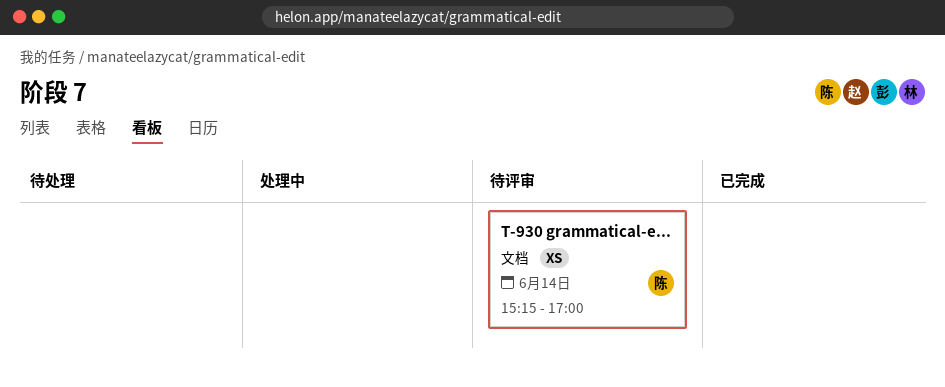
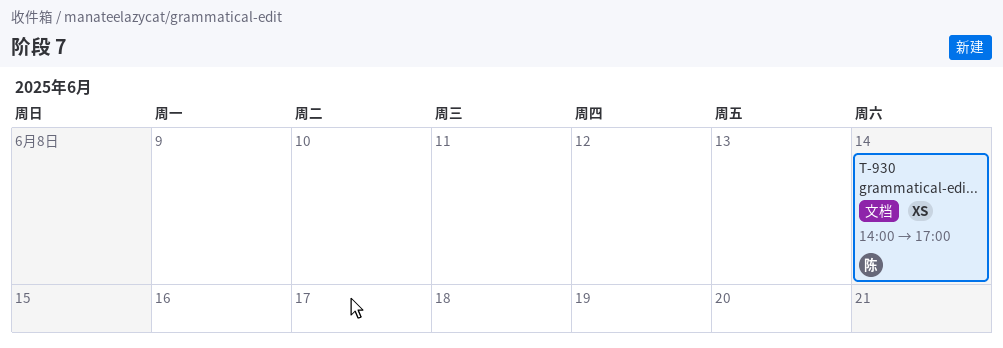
T-930, begins: 15:15 -> 14:00

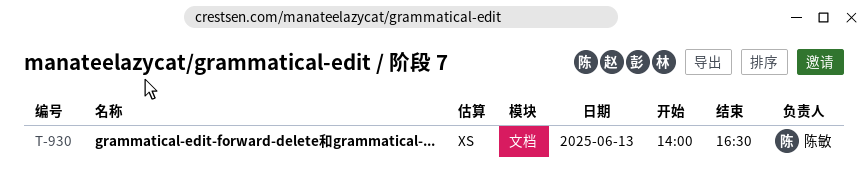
T-930, day: Jun 14 -> Jun 13
T-930, ends: 17:00 -> 16:30

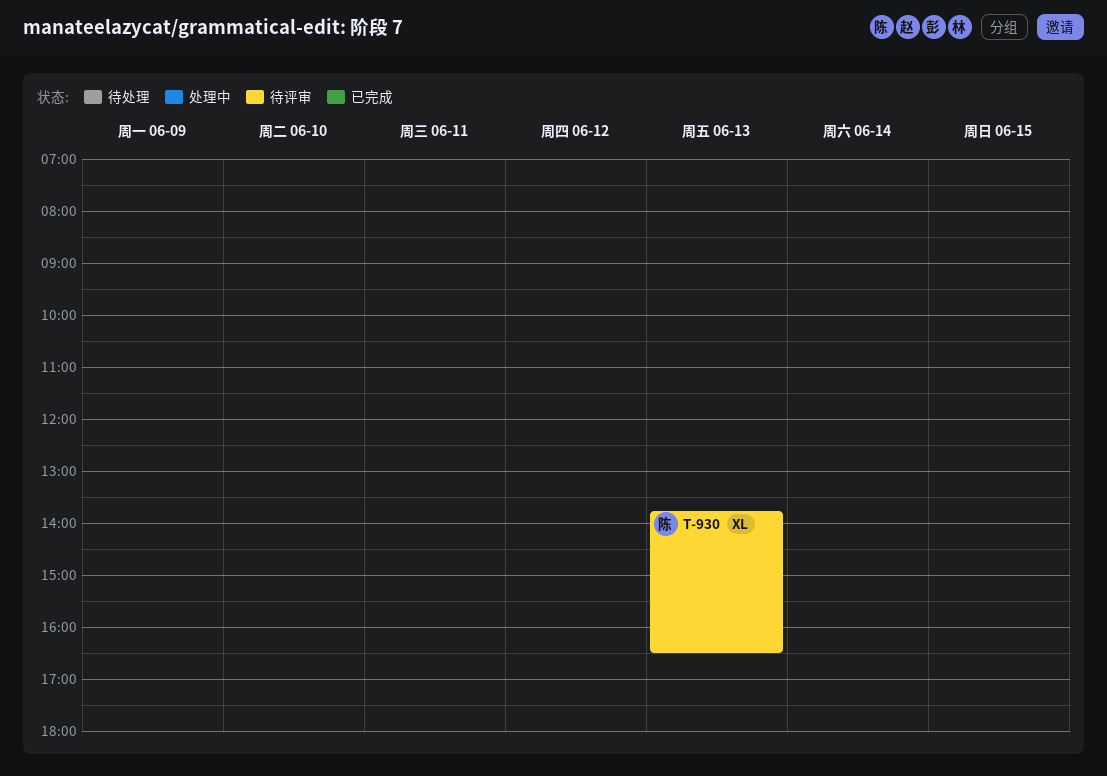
T-930, estimate: XS -> XL
T-930, begins: 14:00 -> 13:45

